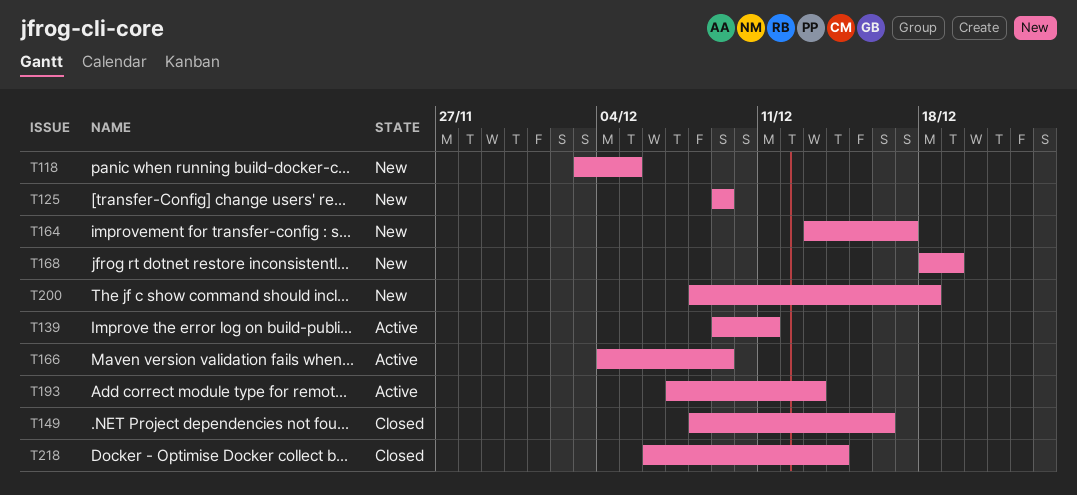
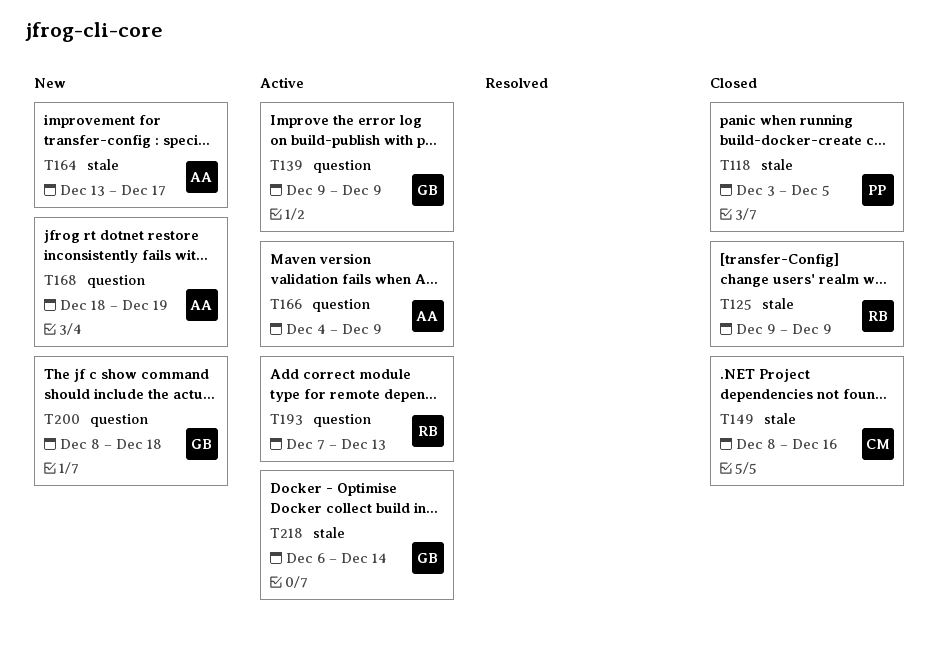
T118, status: New -> Closed
T125, status: New -> Closed
T139, due: Dec 11 -> Dec 9
T218, status: Closed -> Active

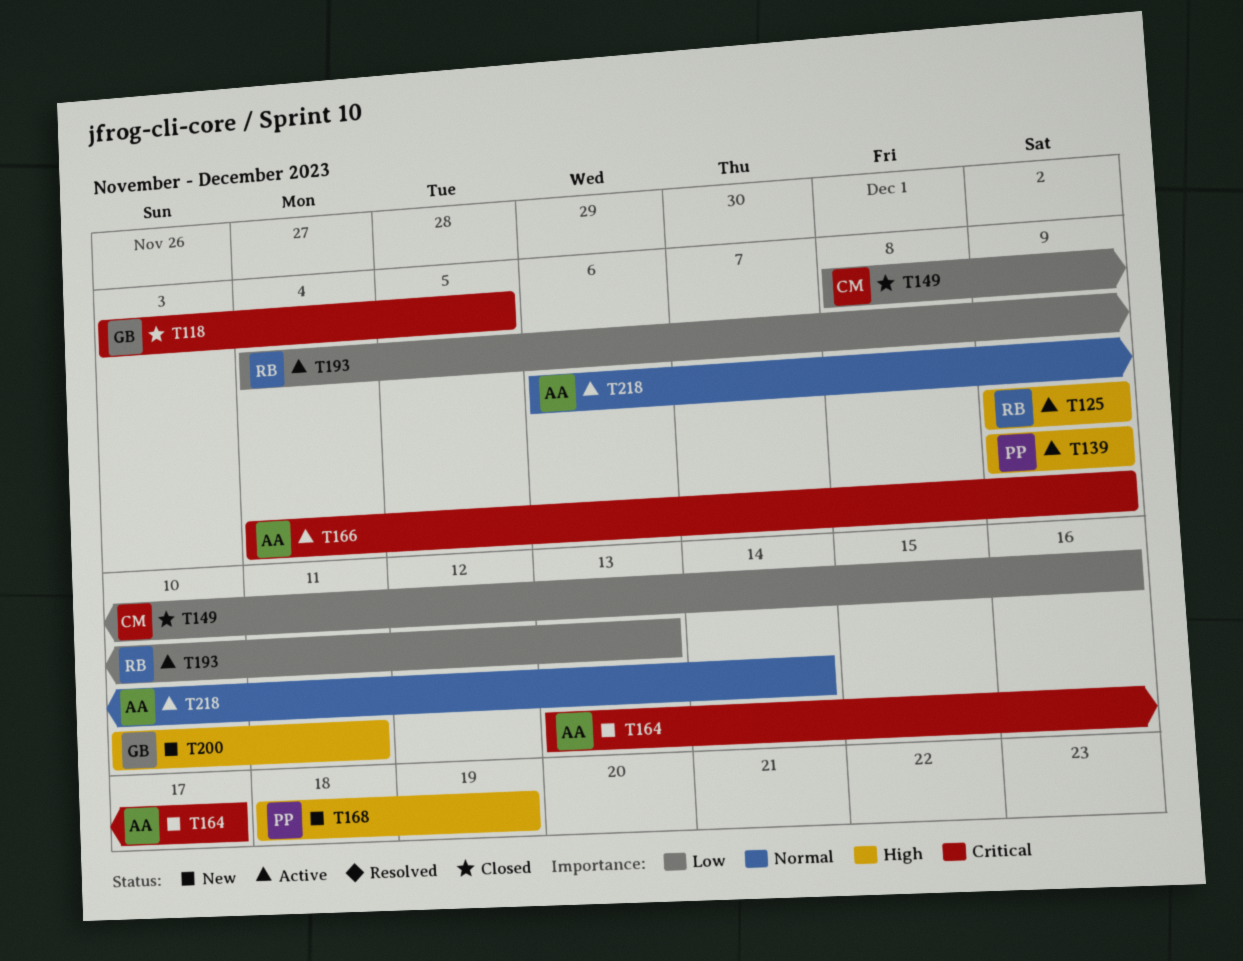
T118, owner: PP -> GB
T125, status: Closed -> Active
T139, owner: GB -> PP
T168, owner: AA -> PP
T193, start: Dec 7 -> Dec 4
T200, start: Dec 8 -> Dec 10
T200, due: Dec 18 -> Dec 11
T218, owner: GB -> AA

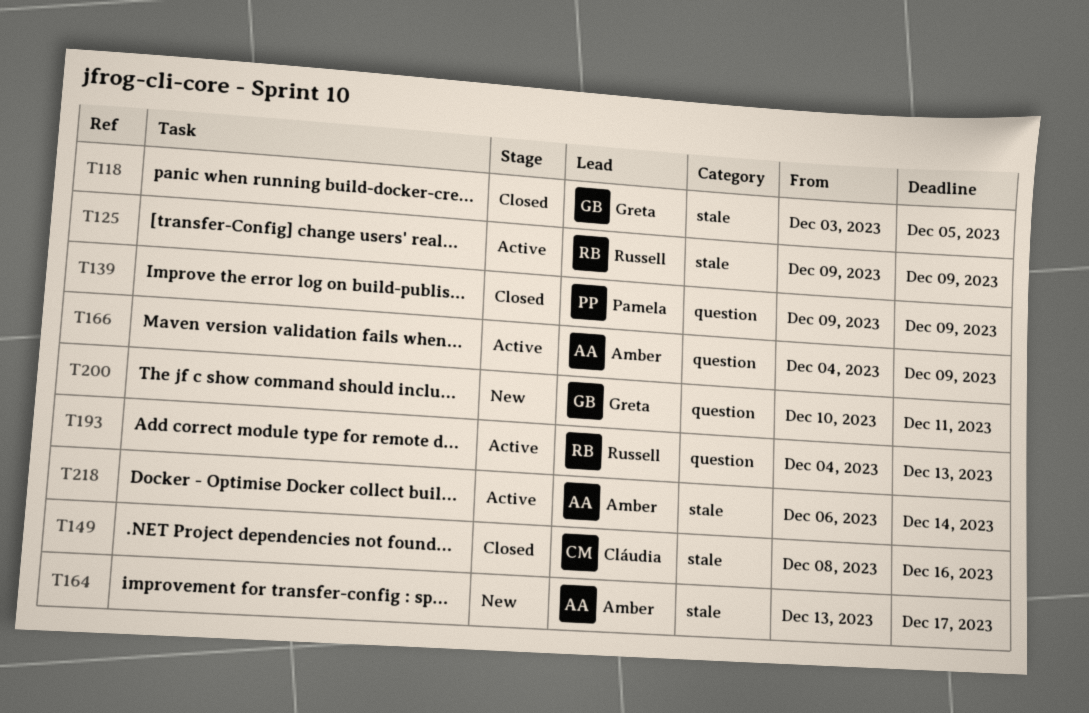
T139, status: Active -> Closed
T168: present -> none

